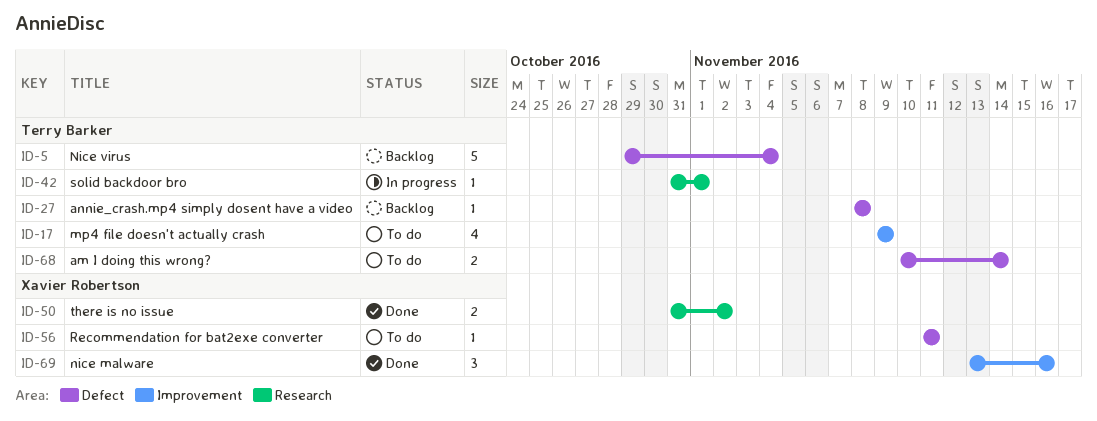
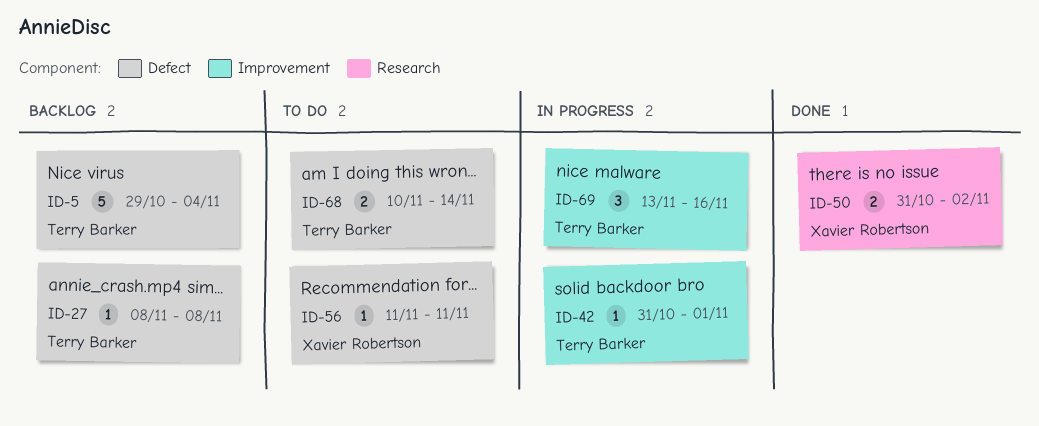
ID-17: present -> none
ID-42, label: Research -> Improvement
ID-69, status: Done -> In progress
ID-69, owner: Xavier Robertson -> Terry Barker

